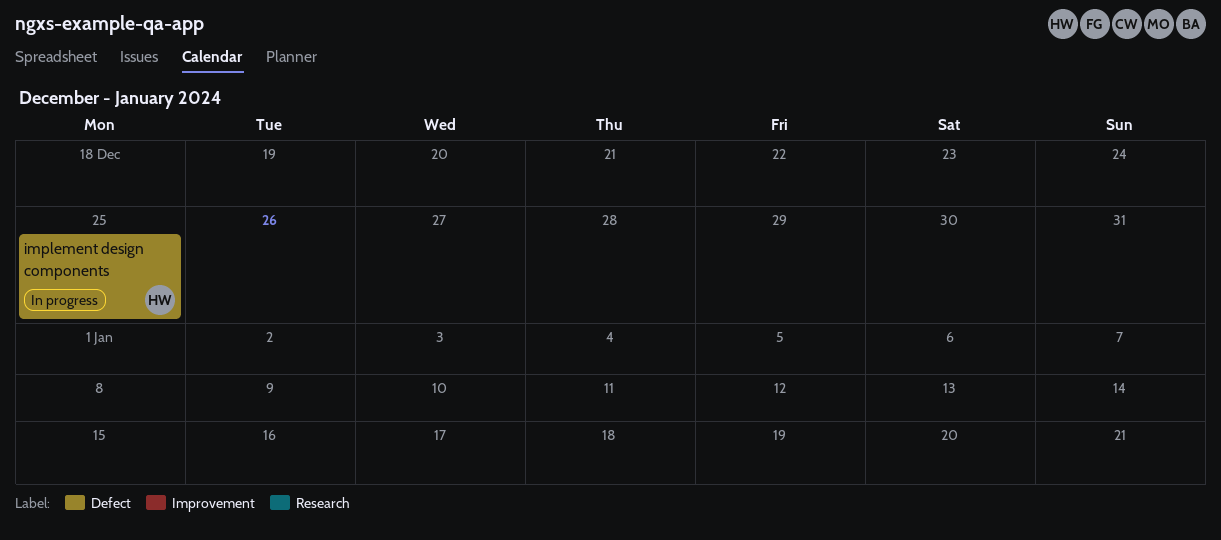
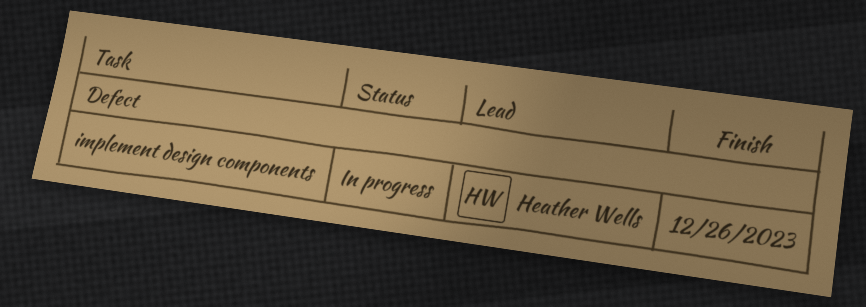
implement design components, due: Dec 25 -> Dec 26

